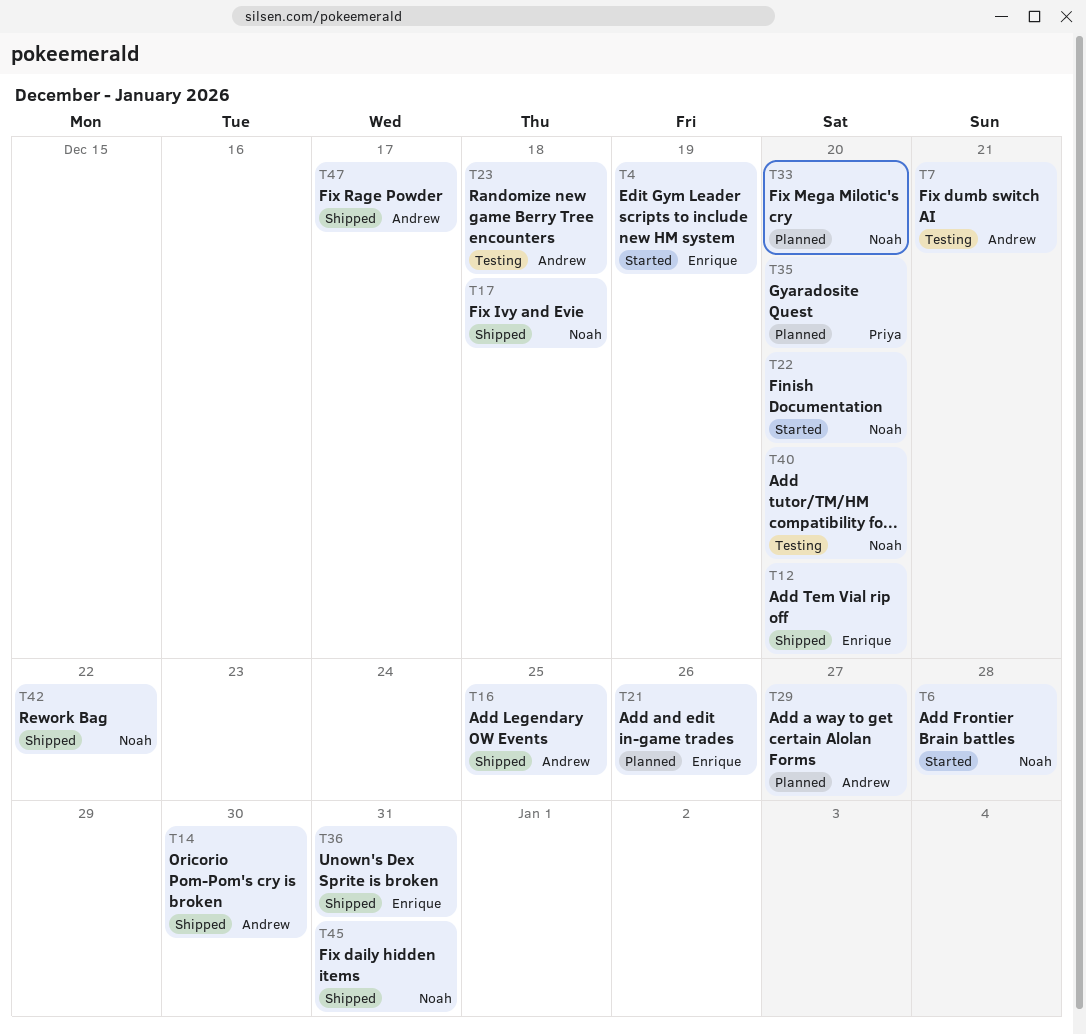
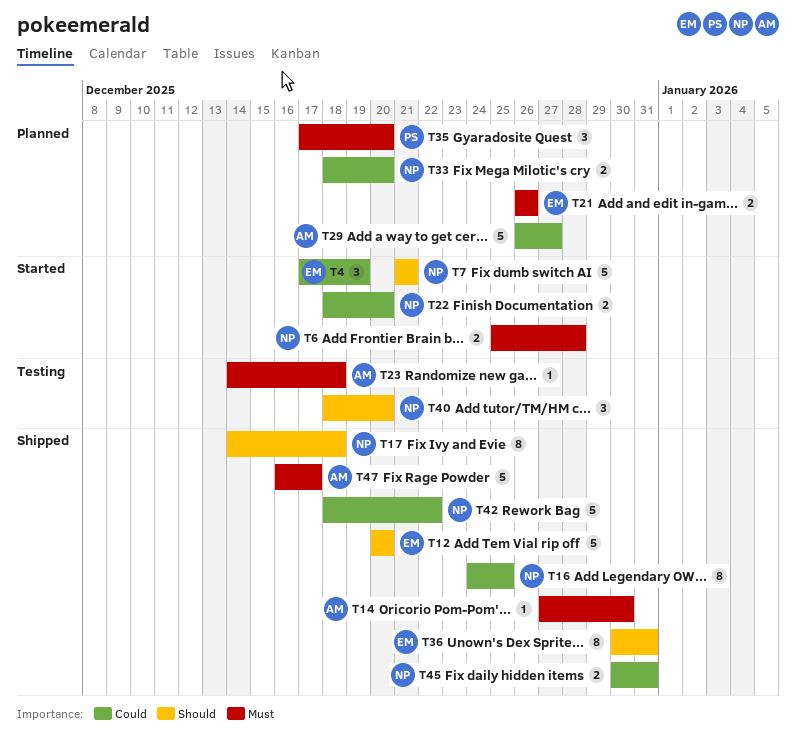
T7, status: Testing -> Started
T7, owner: Andrew -> Noah
T16, owner: Andrew -> Noah

